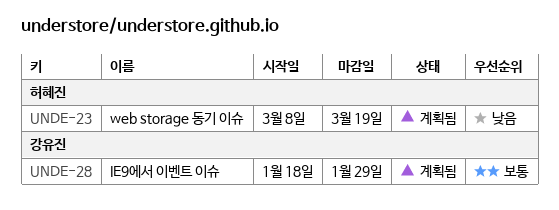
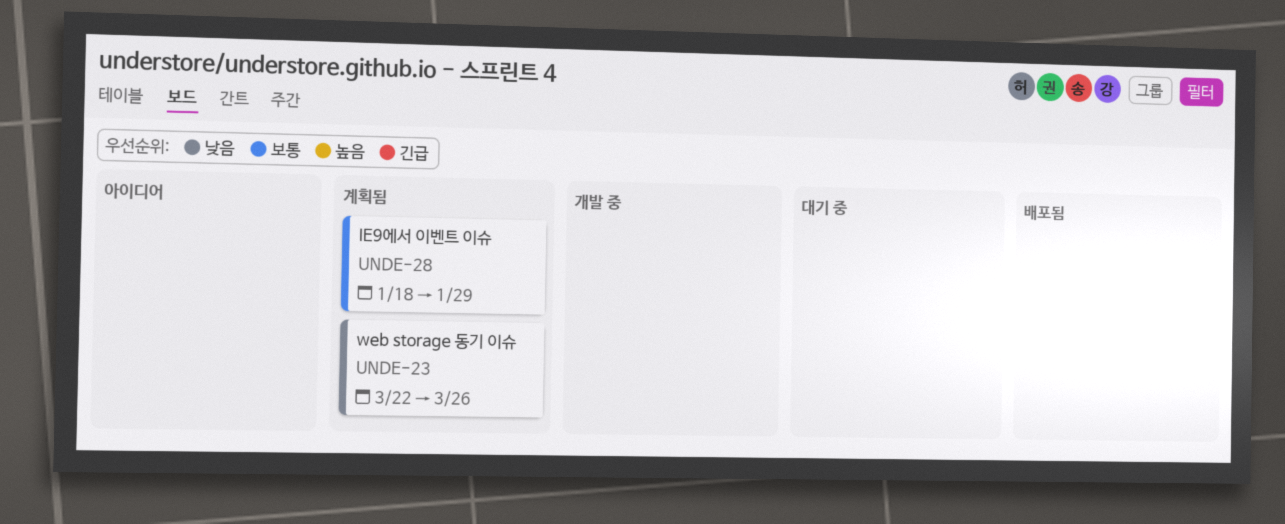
UNDE-23, start: Mar 8 -> Mar 22
UNDE-23, due: Mar 19 -> Mar 26

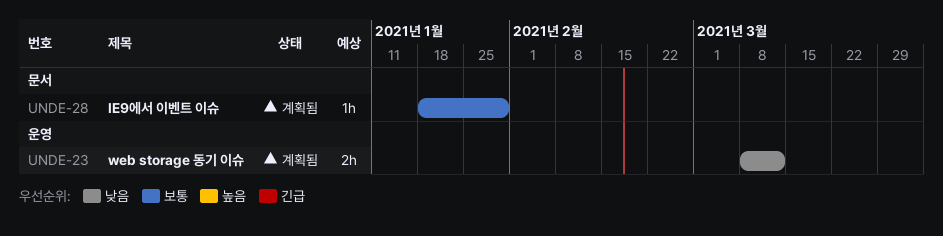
UNDE-23, start: Mar 22 -> Mar 8
UNDE-23, due: Mar 26 -> Mar 12

